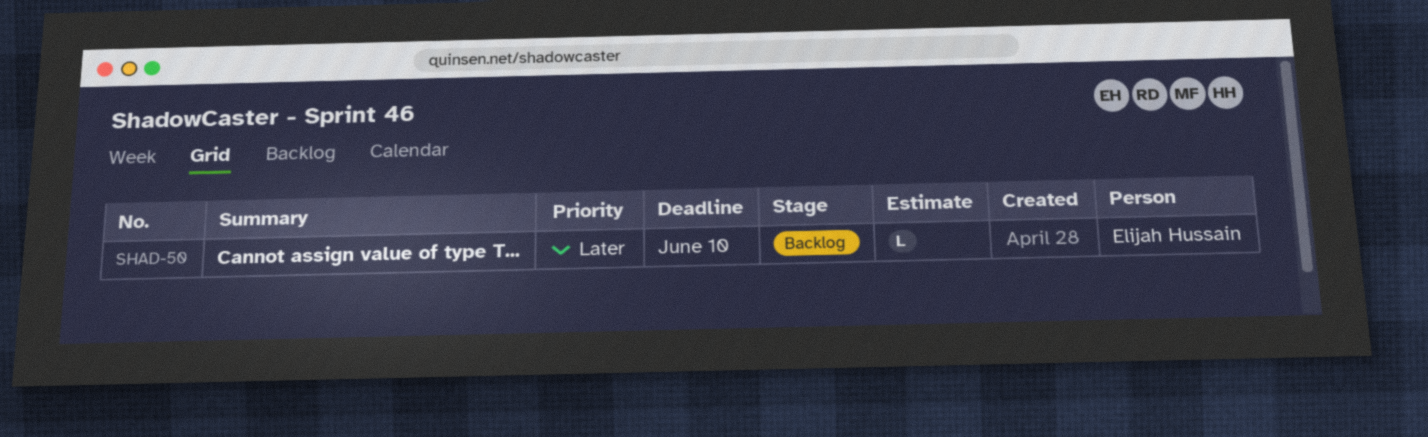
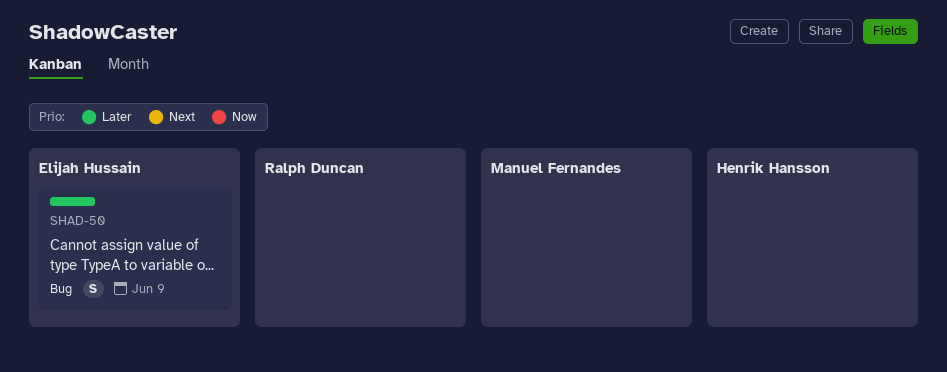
SHAD-50, estimate: L -> S
SHAD-50, due: Jun 10 -> Jun 9

